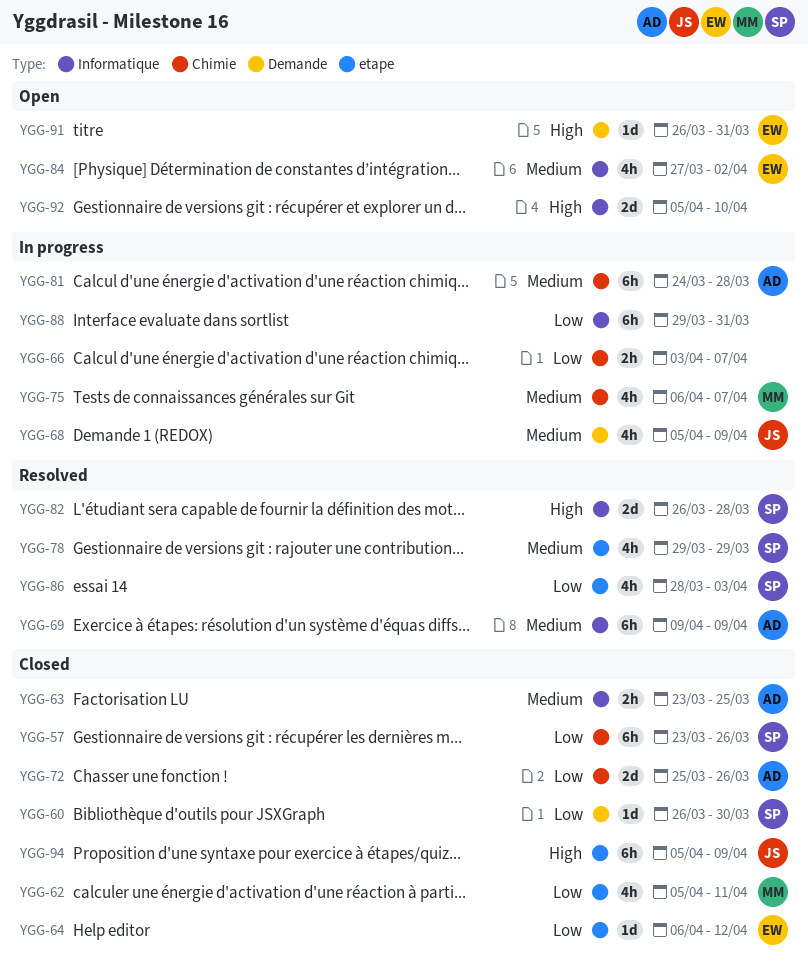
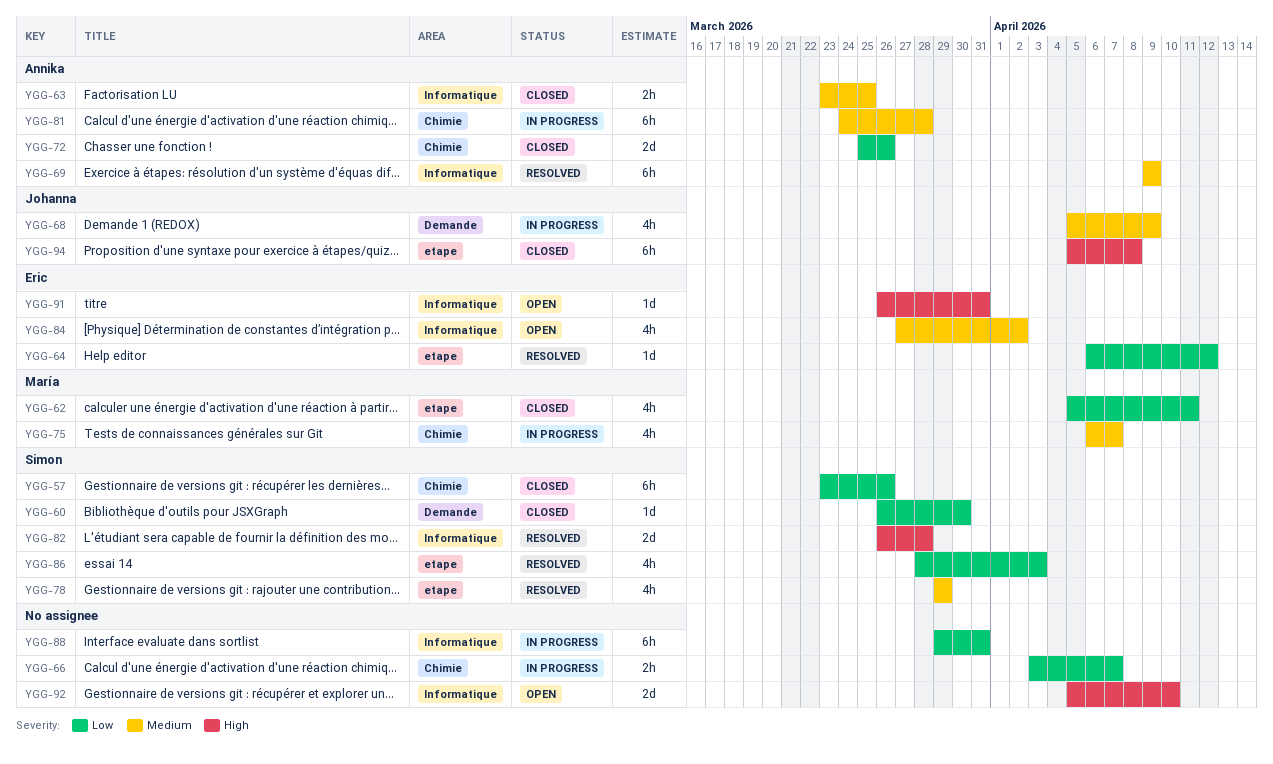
YGG-64, status: Closed -> Resolved
YGG-91, label: Demande -> Informatique
YGG-94, due: Apr 9 -> Apr 8

